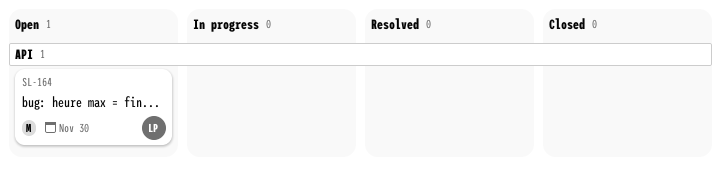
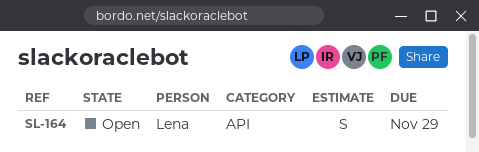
SL-164, estimate: M -> S
SL-164, due: Nov 30 -> Nov 29

